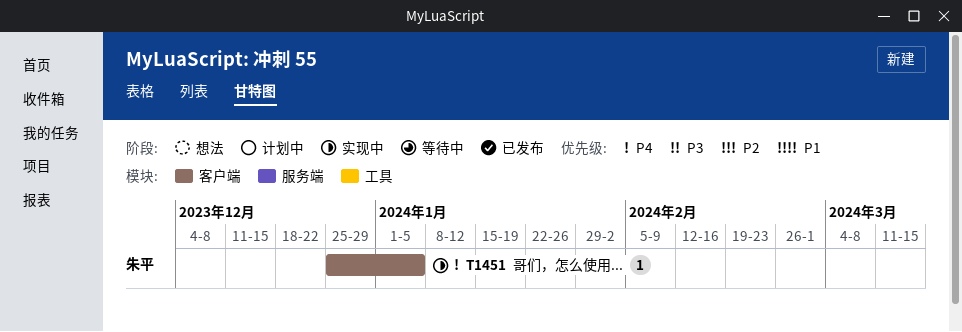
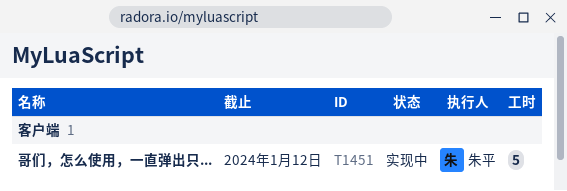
T1451, estimate: 1 -> 5
T1451, due: Jan 5 -> Jan 12

